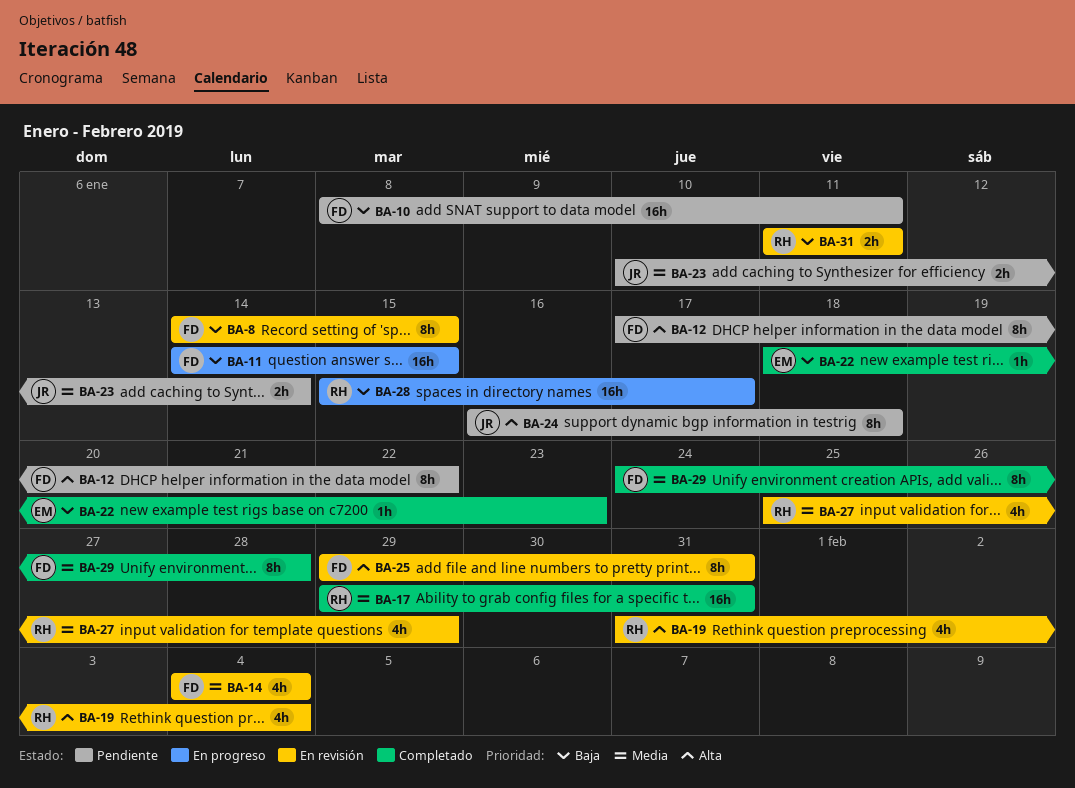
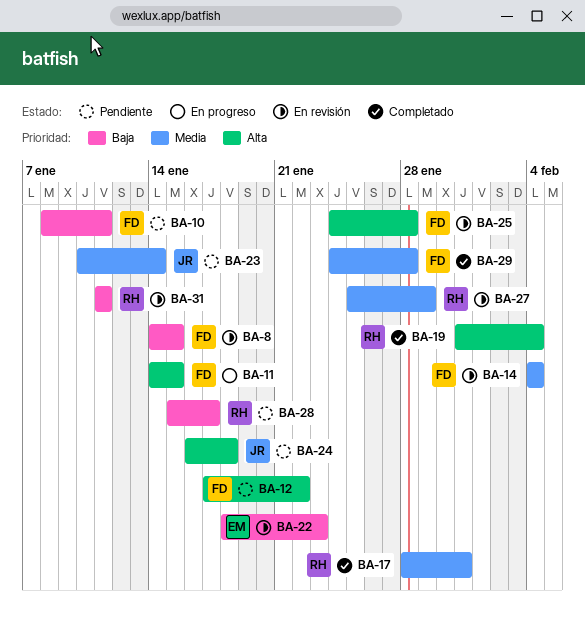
BA-11, priority: Baja -> Alta
BA-17, start: Jan 29 -> Jan 28
BA-19, status: En revisión -> Completado
BA-22, status: Completado -> En revisión
BA-25, start: Jan 29 -> Jan 24
BA-25, due: Jan 31 -> Jan 28
BA-28, status: En progreso -> Pendiente

